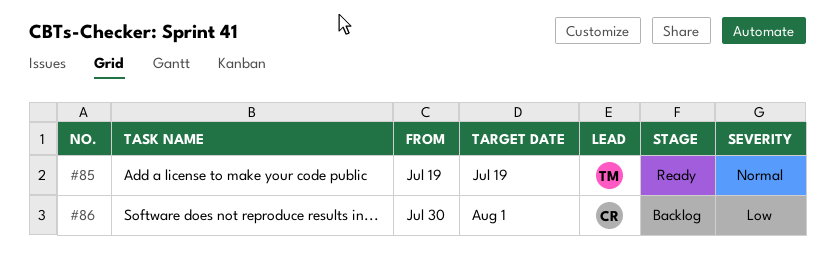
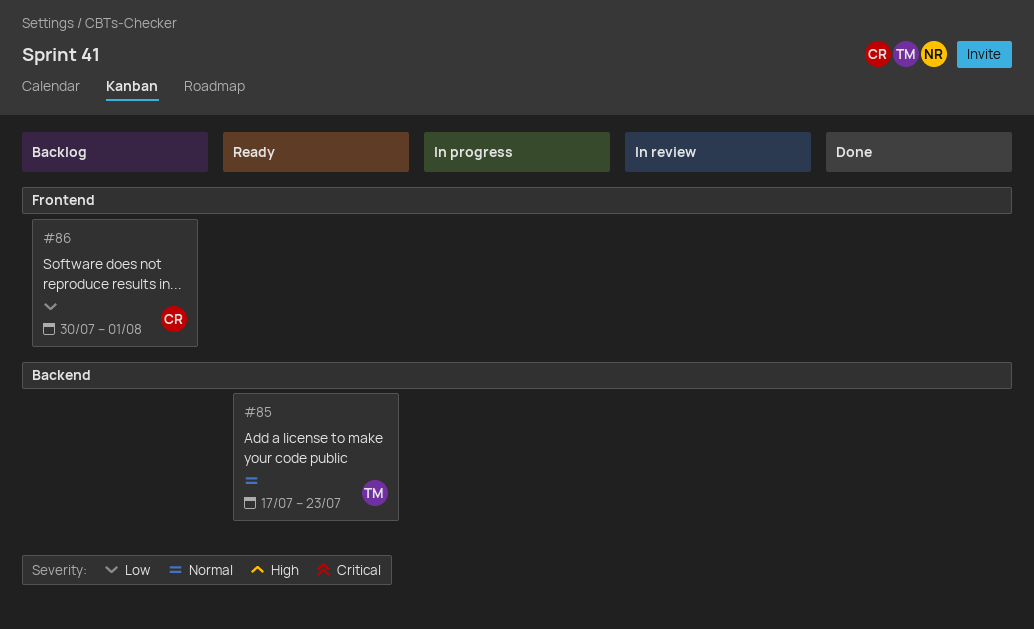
#85, start: Jul 19 -> Jul 17
#85, due: Jul 19 -> Jul 23

